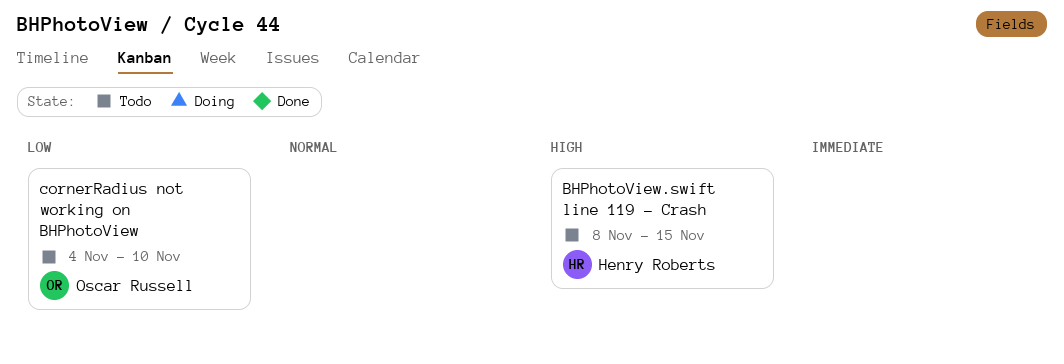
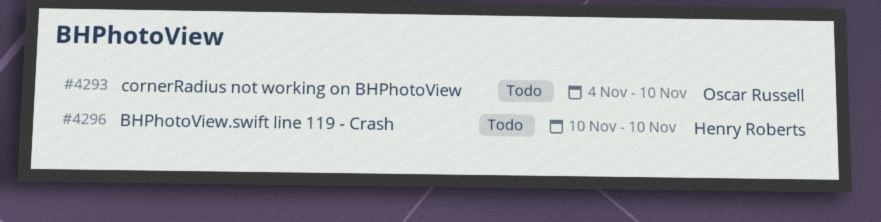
BHPhotoView.swift line 119 - Crash, start: Nov 8 -> Nov 10
BHPhotoView.swift line 119 - Crash, due: Nov 15 -> Nov 10

